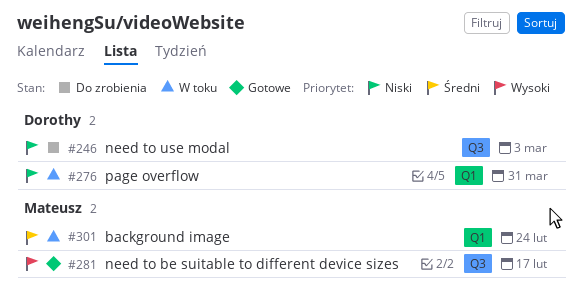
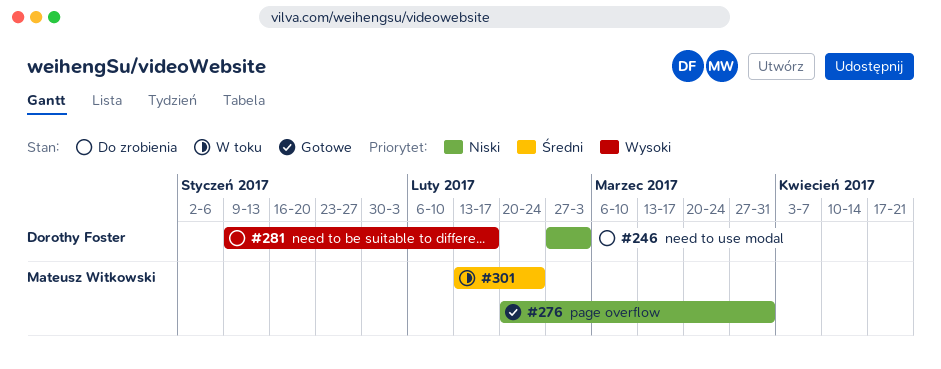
#276, status: W toku -> Gotowe
#276, owner: Dorothy Foster -> Mateusz Witkowski
#281, status: Gotowe -> Do zrobienia
#281, owner: Mateusz Witkowski -> Dorothy Foster

